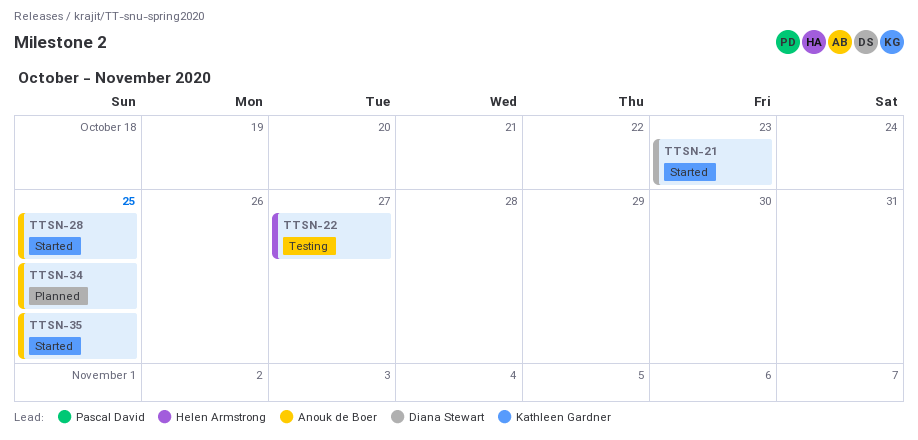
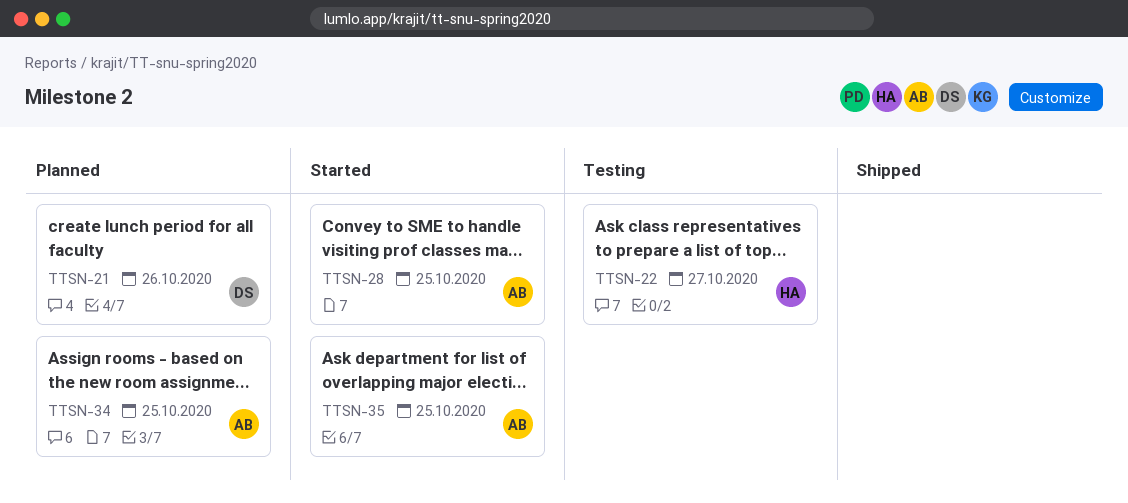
TTSN-21, status: Started -> Planned
TTSN-21, due: Oct 23 -> Oct 26

